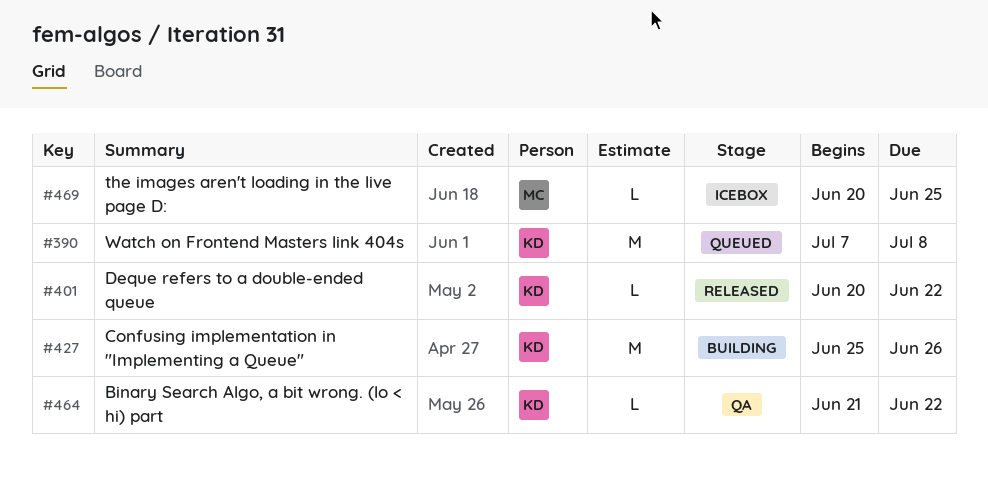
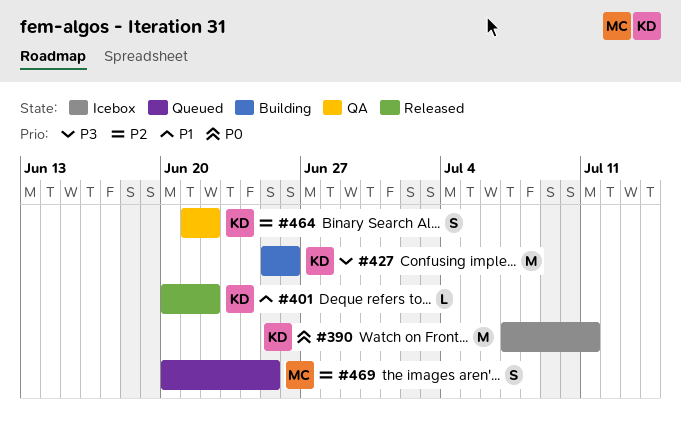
#390, status: Queued -> Icebox
#390, due: Jul 8 -> Jul 11
#464, estimate: L -> S
#469, status: Icebox -> Queued
#469, estimate: L -> S

